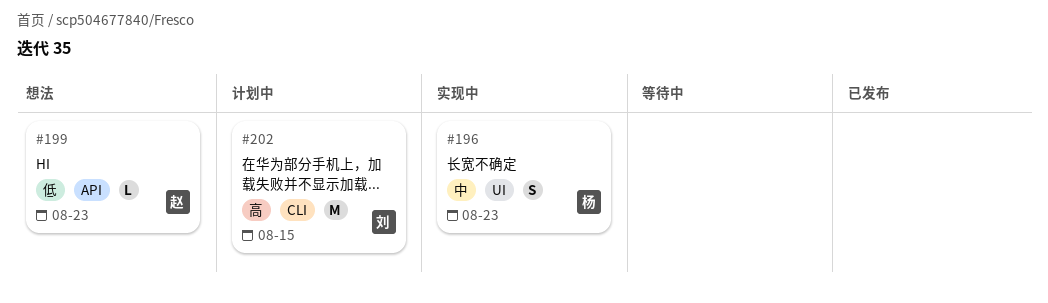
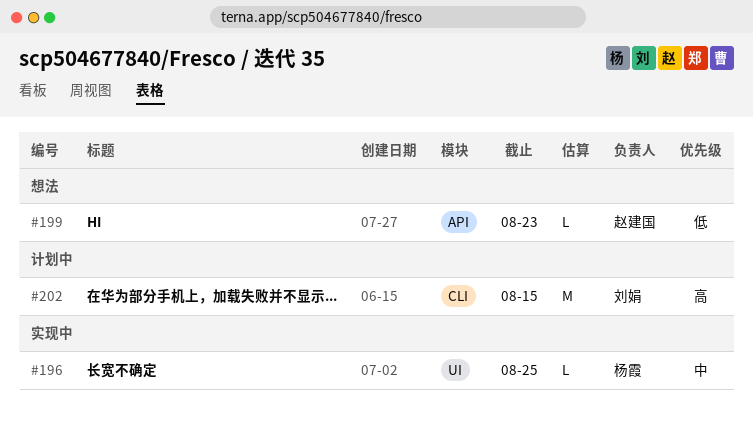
#196, estimate: S -> L
#196, due: Aug 23 -> Aug 25

